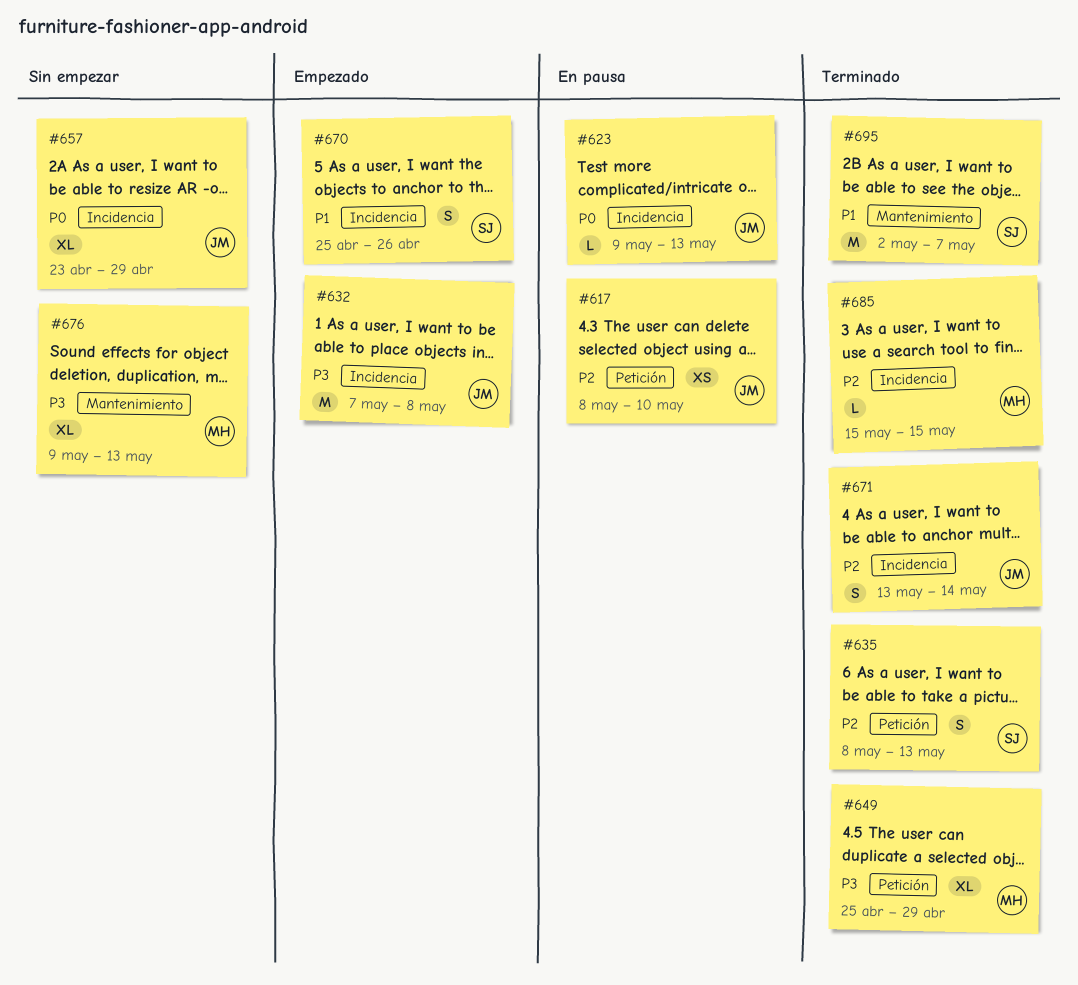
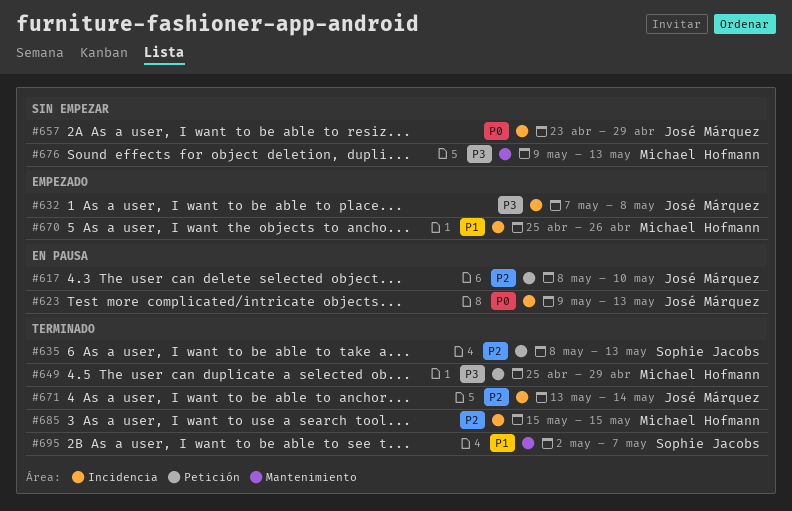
#670, owner: Sophie Jacobs -> Michael Hofmann

